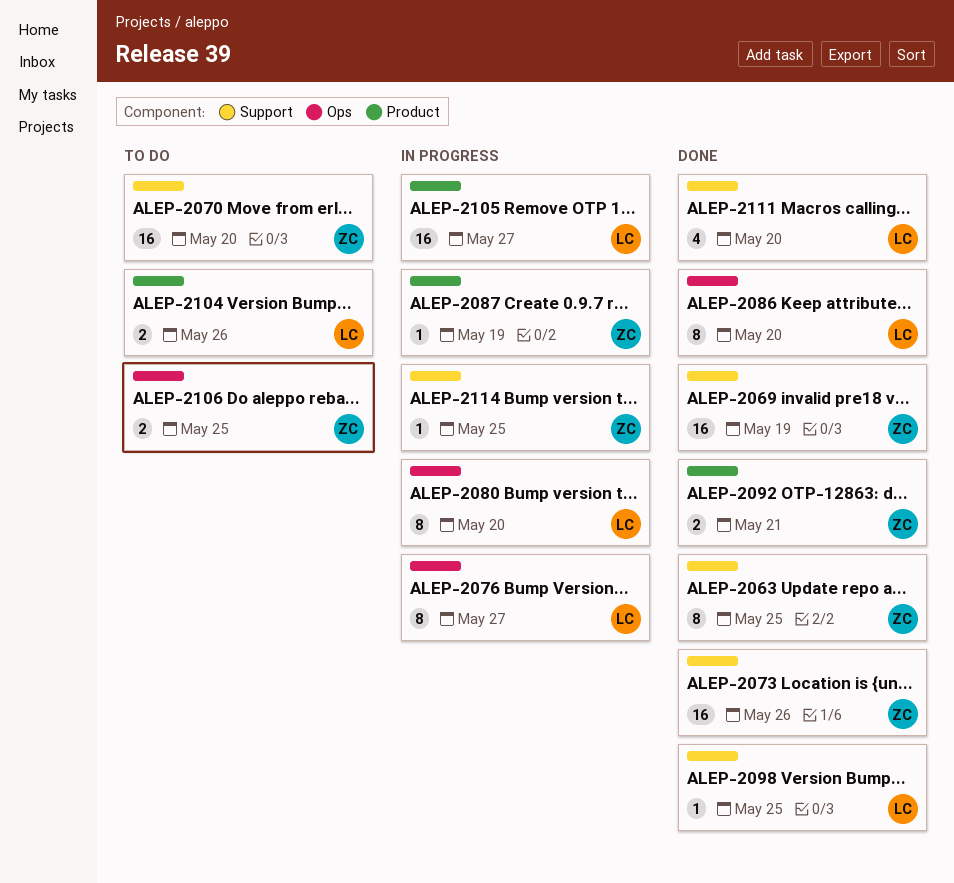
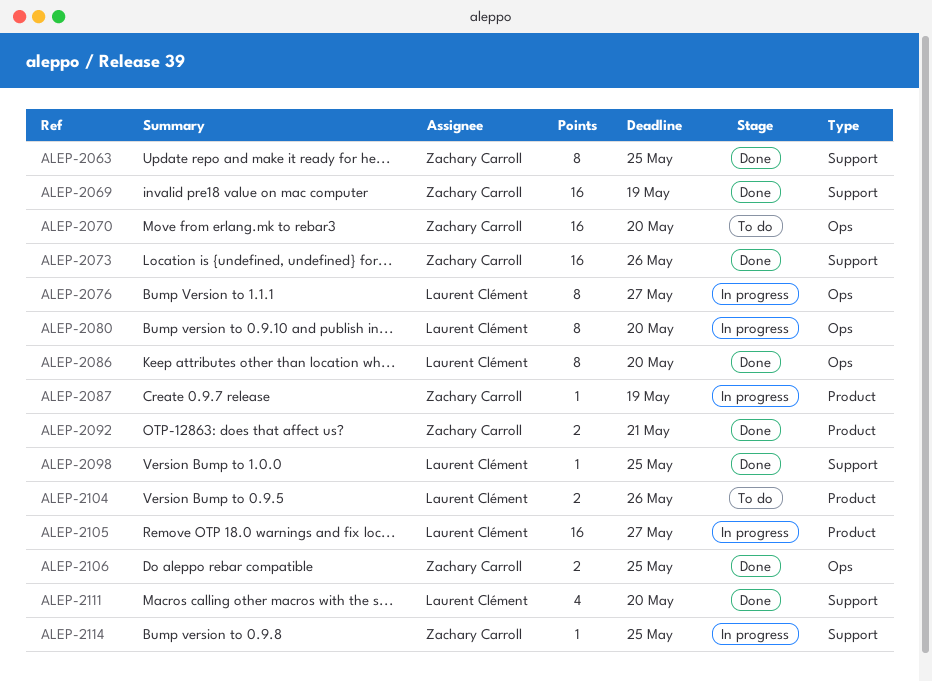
ALEP-2070, label: Support -> Ops
ALEP-2106, status: To do -> Done

